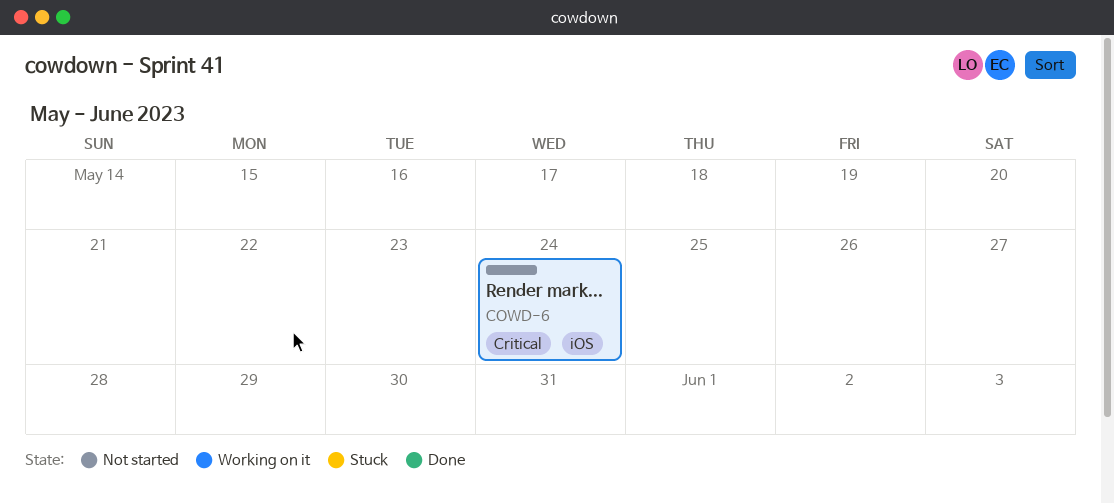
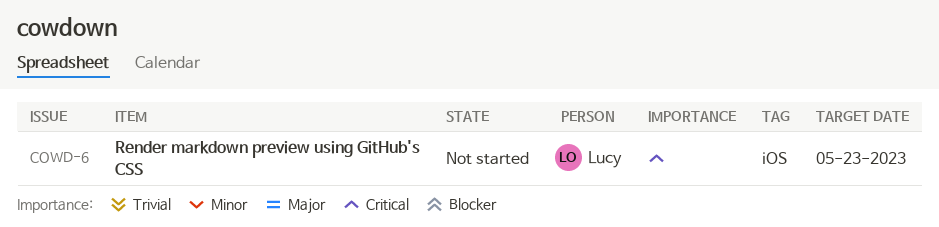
COWD-6, due: May 24 -> May 23

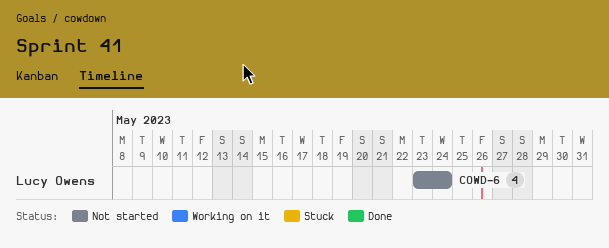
COWD-6, due: May 23 -> May 24

